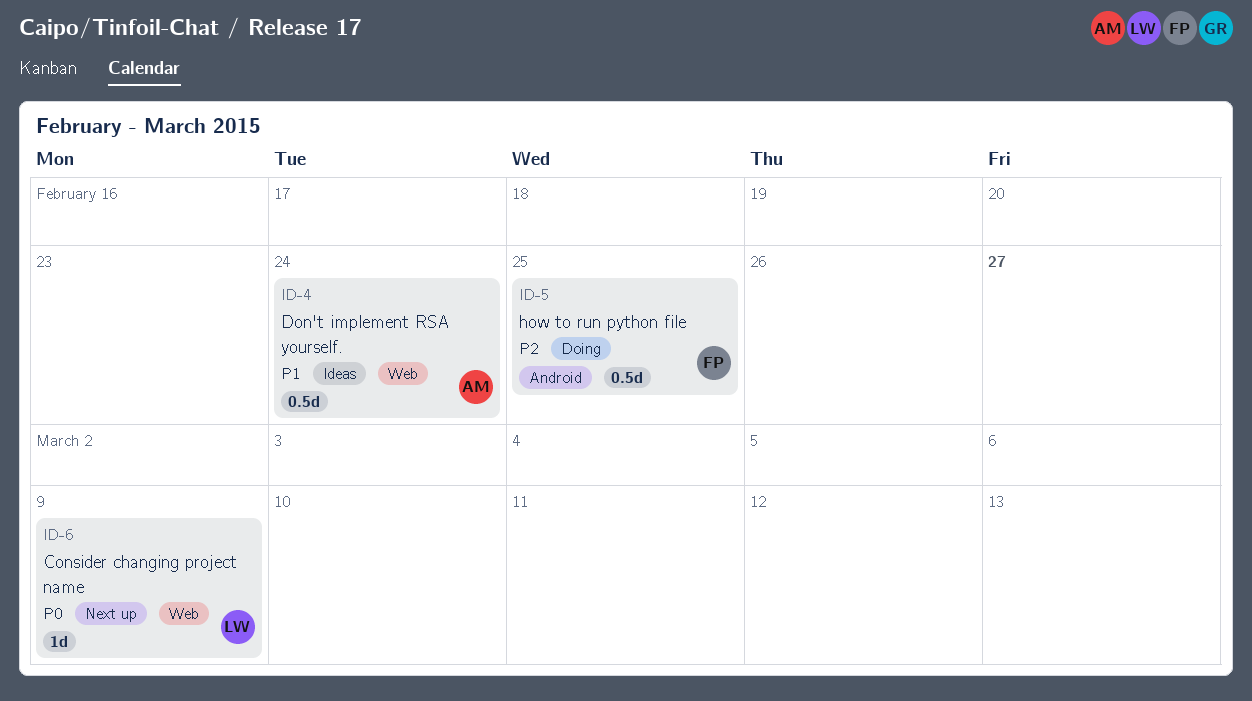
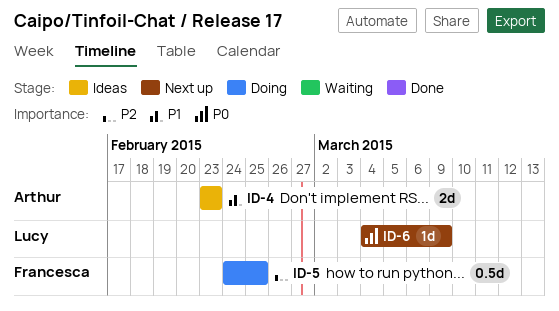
ID-4, estimate: 0.5d -> 2d
ID-4, due: Feb 24 -> Feb 23

